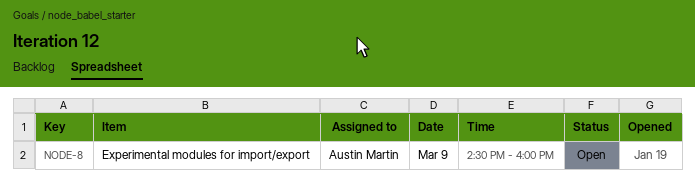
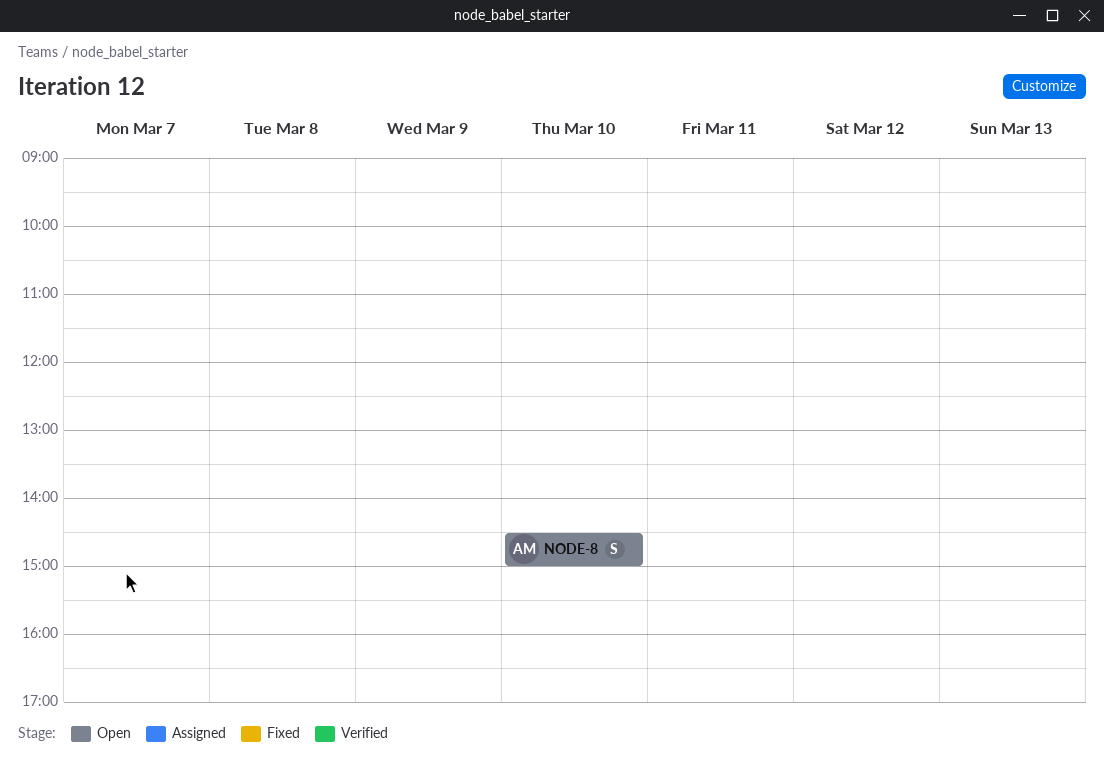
NODE-8, day: Mar 9 -> Mar 10
NODE-8, ends: 16:00 -> 15:00

